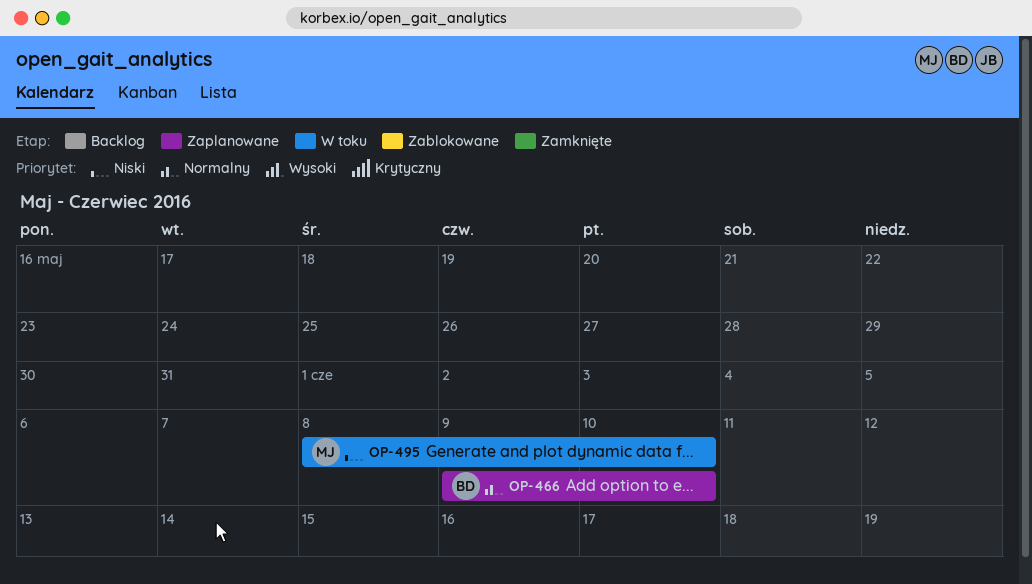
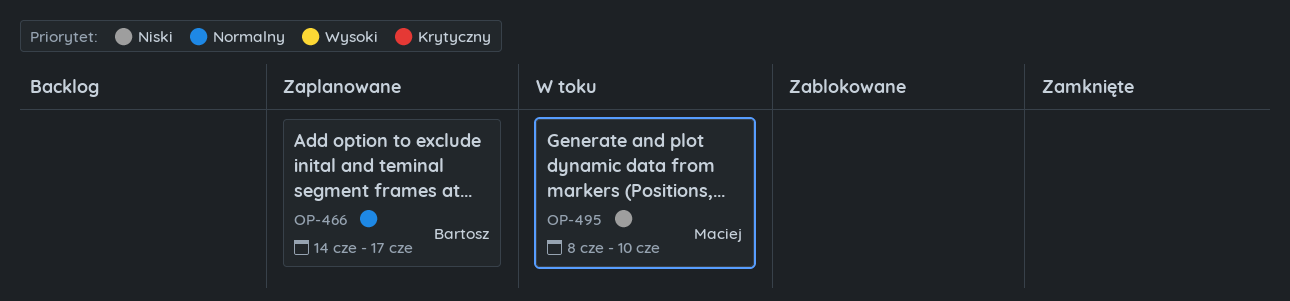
OP-466, start: Jun 9 -> Jun 14
OP-466, due: Jun 10 -> Jun 17

